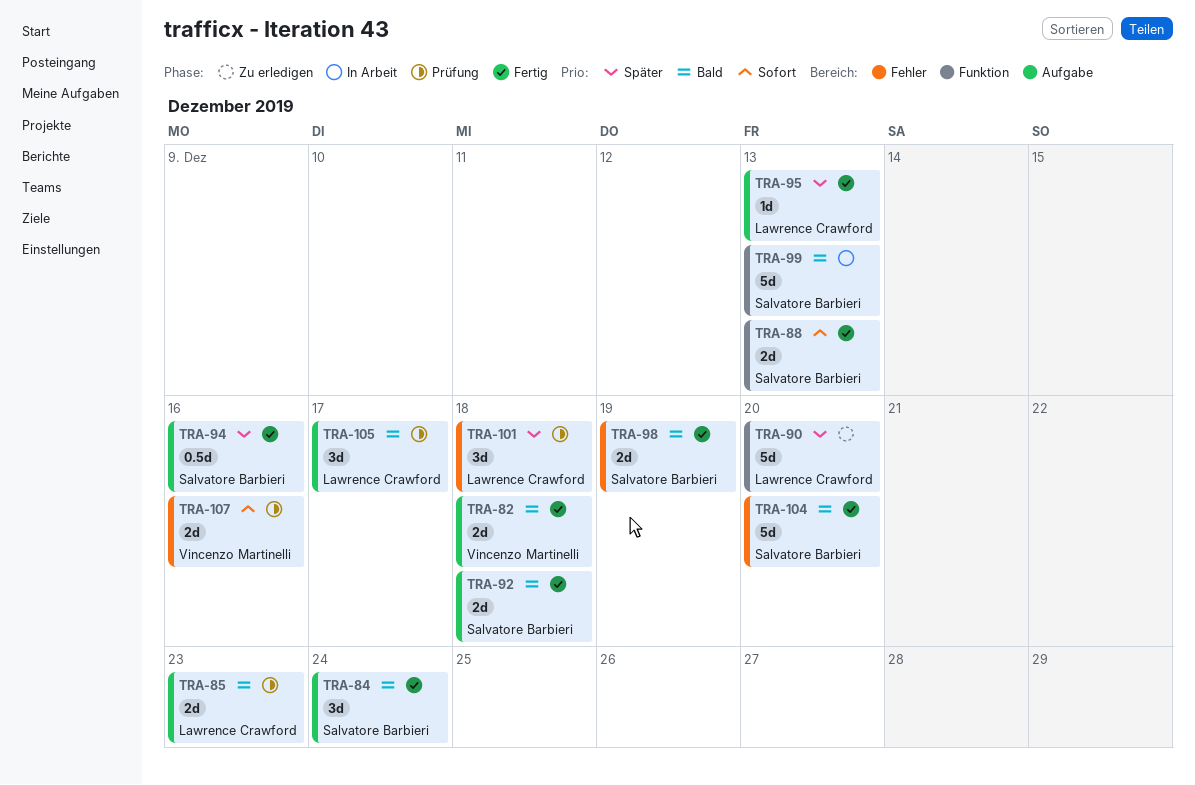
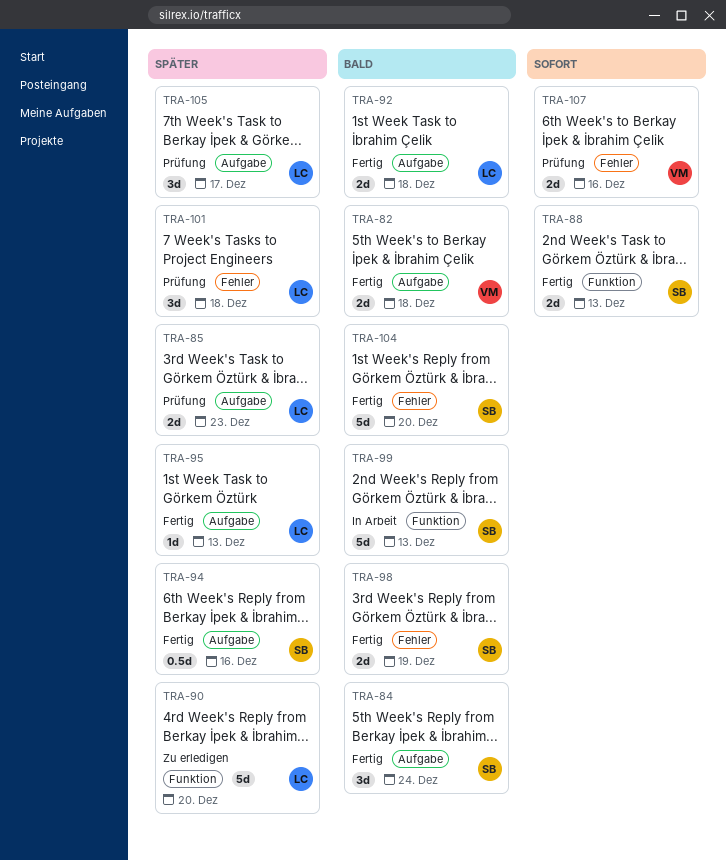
TRA-85, priority: Bald -> Später
TRA-92, owner: Salvatore Barbieri -> Lawrence Crawford
TRA-105, priority: Bald -> Später

